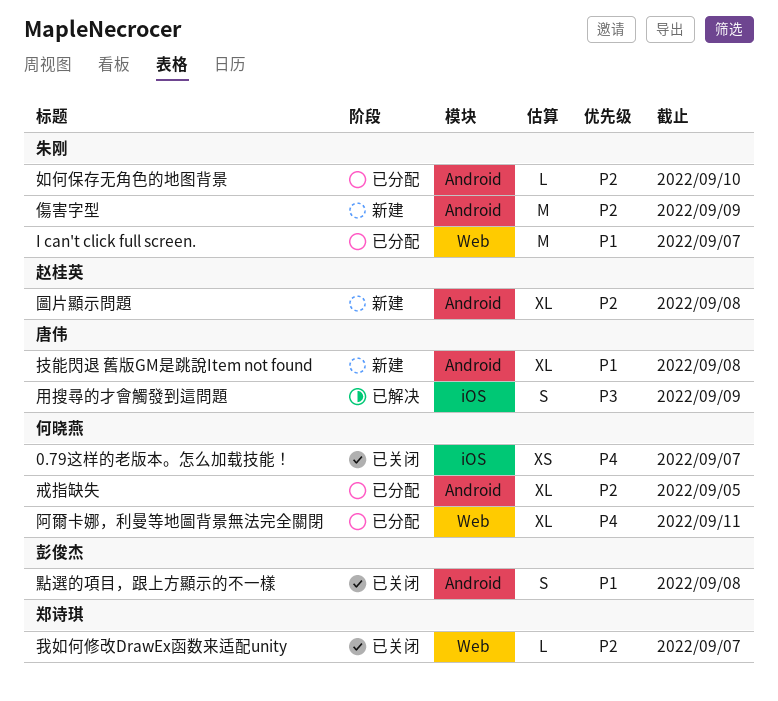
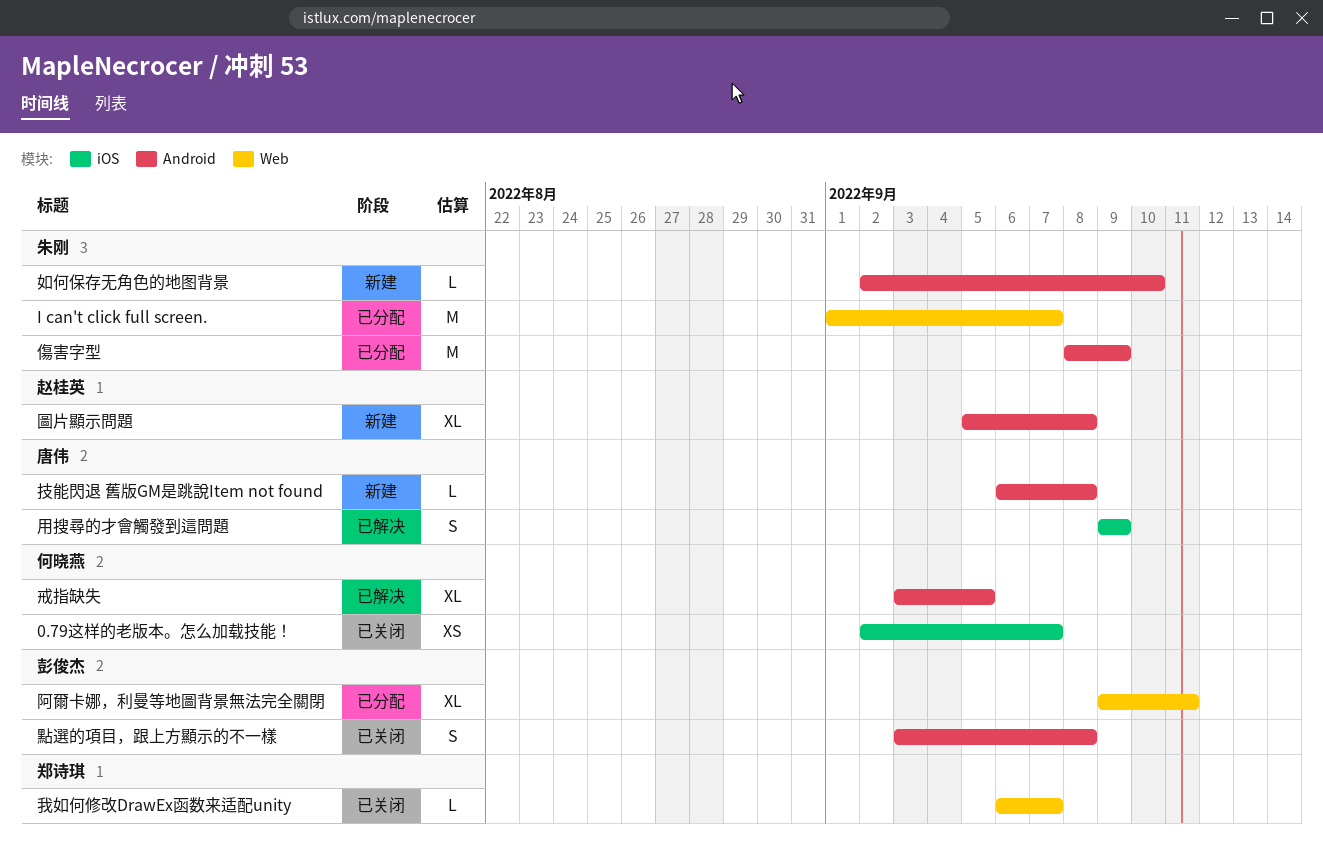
傷害字型, status: 新建 -> 已分配
如何保存无角色的地图背景, status: 已分配 -> 新建
戒指缺失, status: 已分配 -> 已解决
技能閃退 舊版GM是跳說Item not found, estimate: XL -> L
阿爾卡娜，利曼等地圖背景無法完全關閉, owner: 何晓燕 -> 彭俊杰

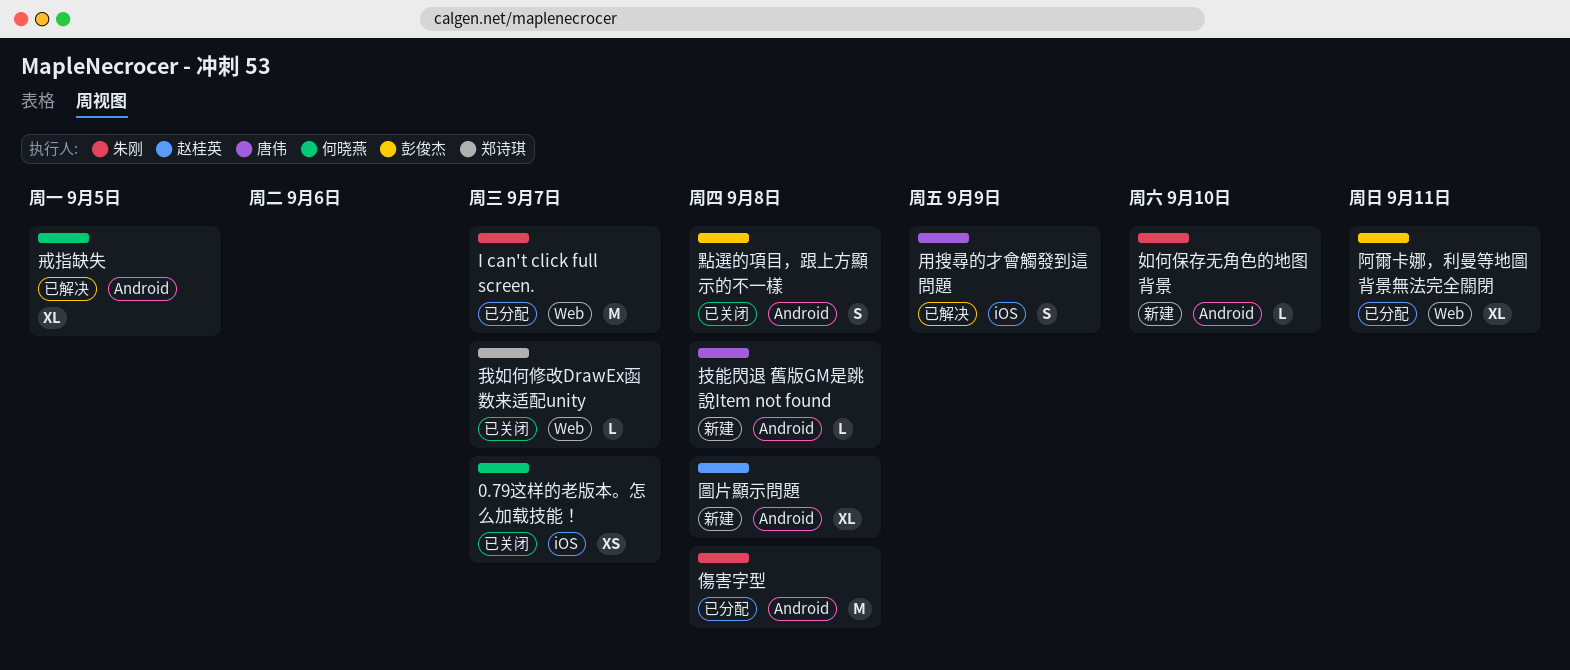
傷害字型, due: Sep 9 -> Sep 8

